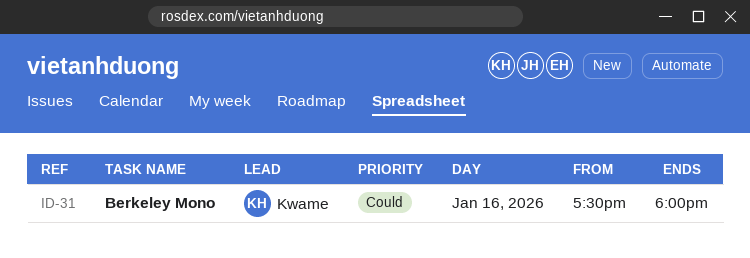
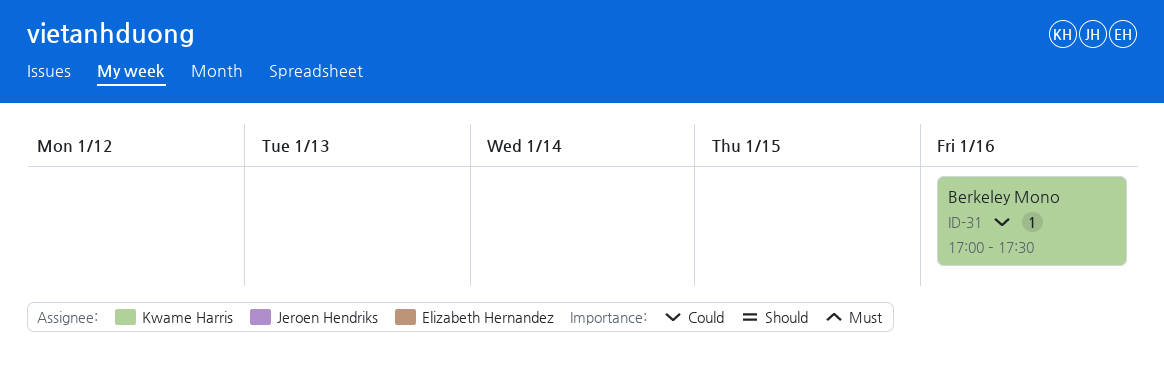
ID-31, begins: 17:30 -> 17:00
ID-31, ends: 18:00 -> 17:30

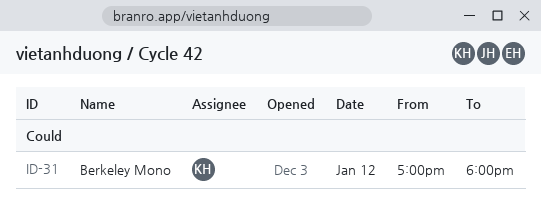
ID-31, day: Jan 16 -> Jan 12
ID-31, ends: 17:30 -> 18:00

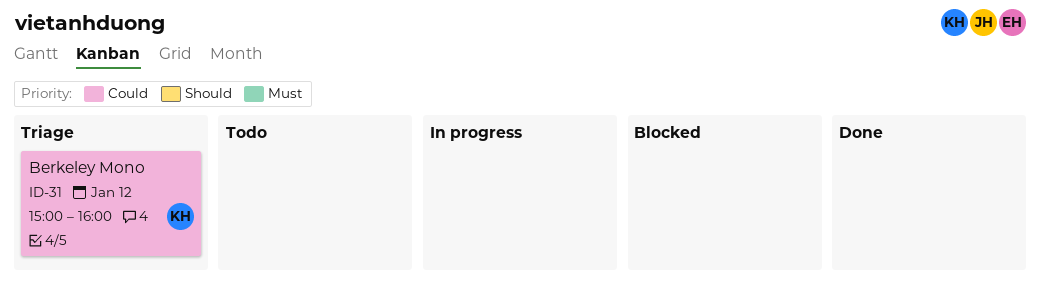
ID-31, begins: 17:00 -> 15:00
ID-31, ends: 18:00 -> 16:00

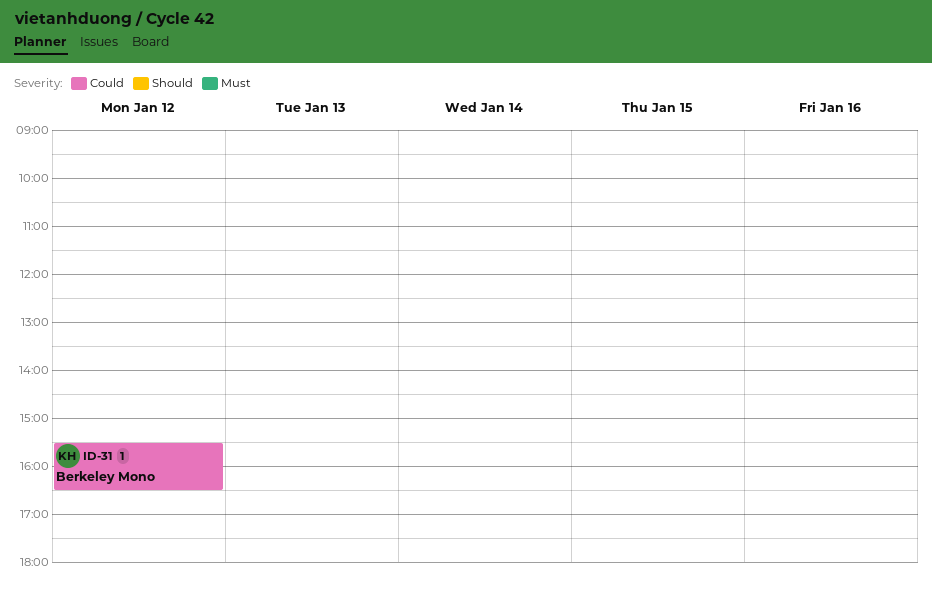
ID-31, begins: 15:00 -> 15:30
ID-31, ends: 16:00 -> 16:30

